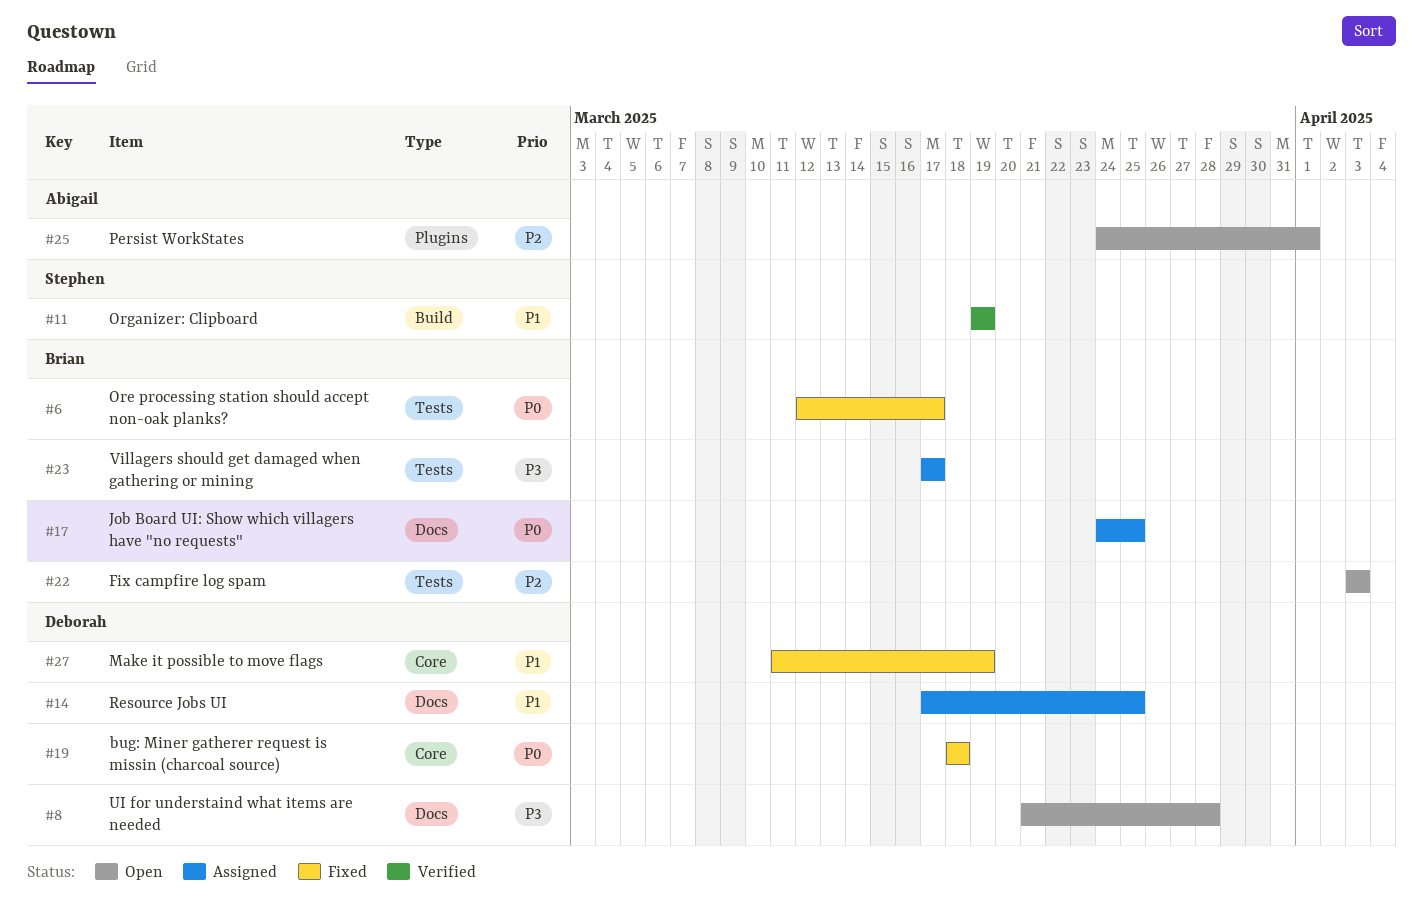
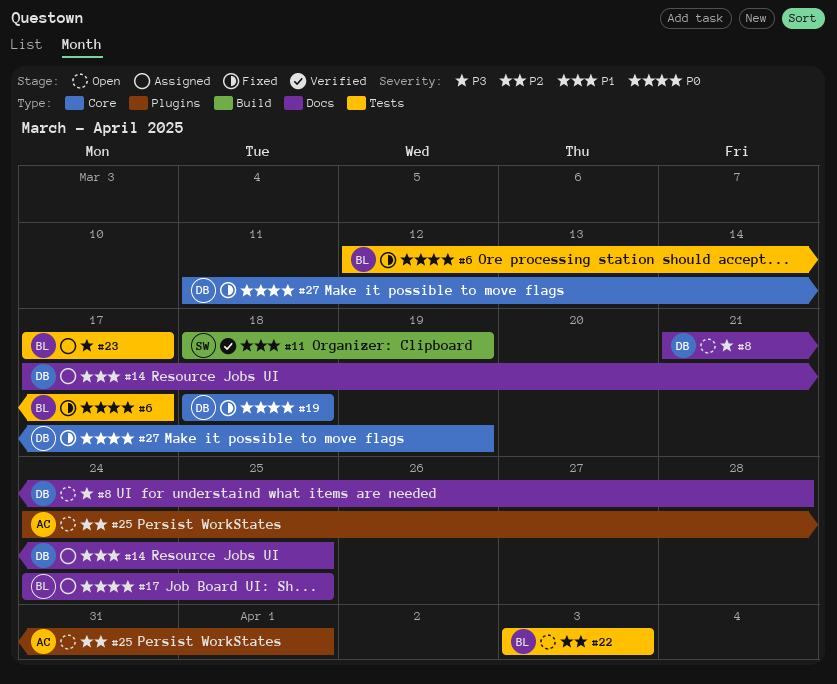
#11, start: Mar 19 -> Mar 18
#27, priority: P1 -> P0

